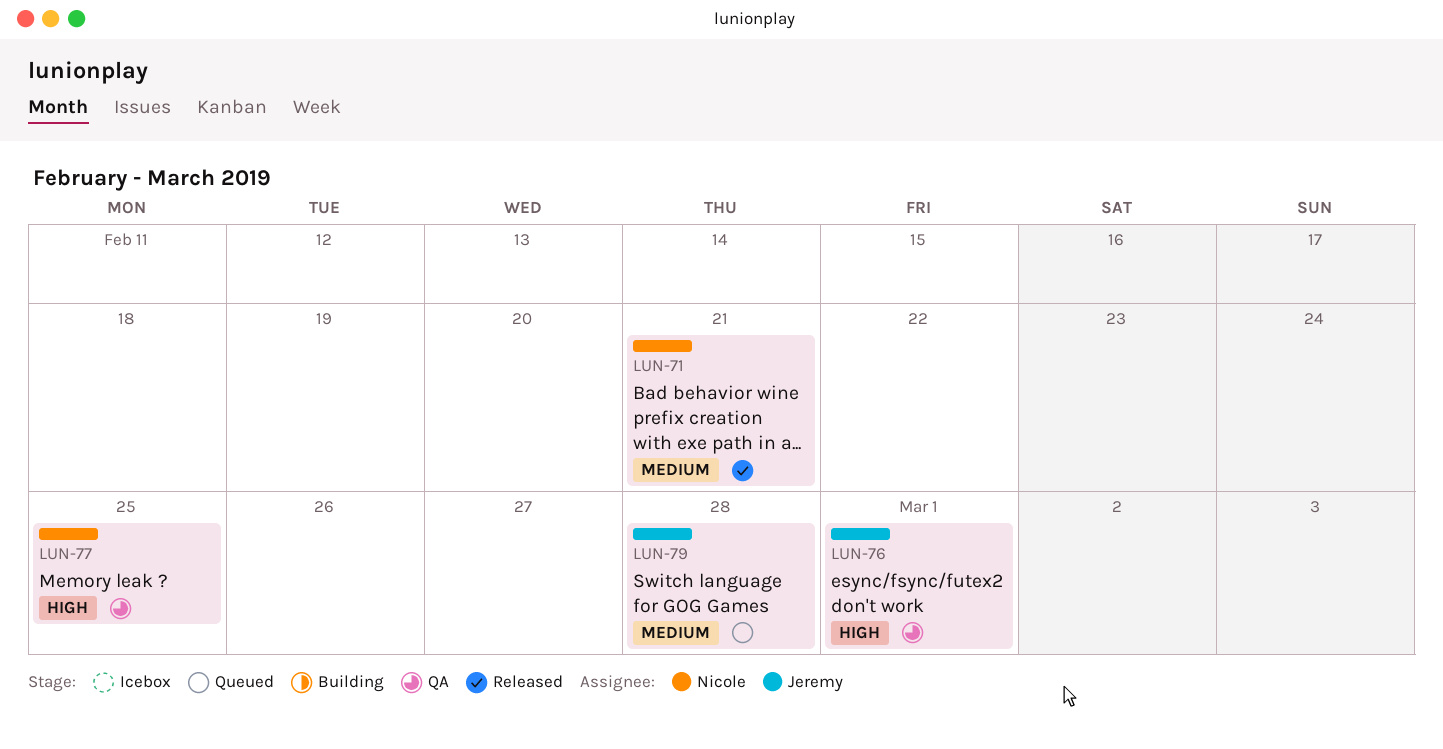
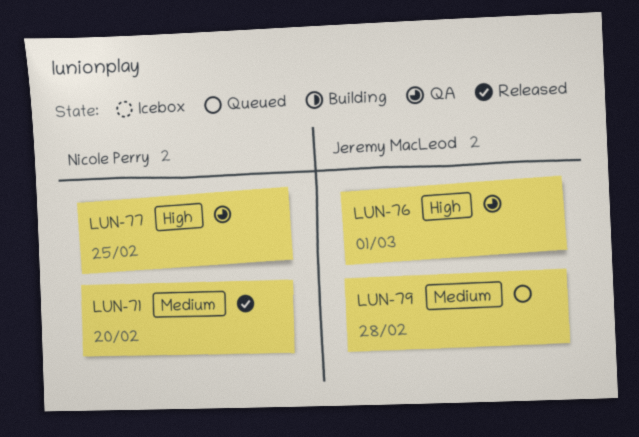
LUN-71, due: Feb 21 -> Feb 20

